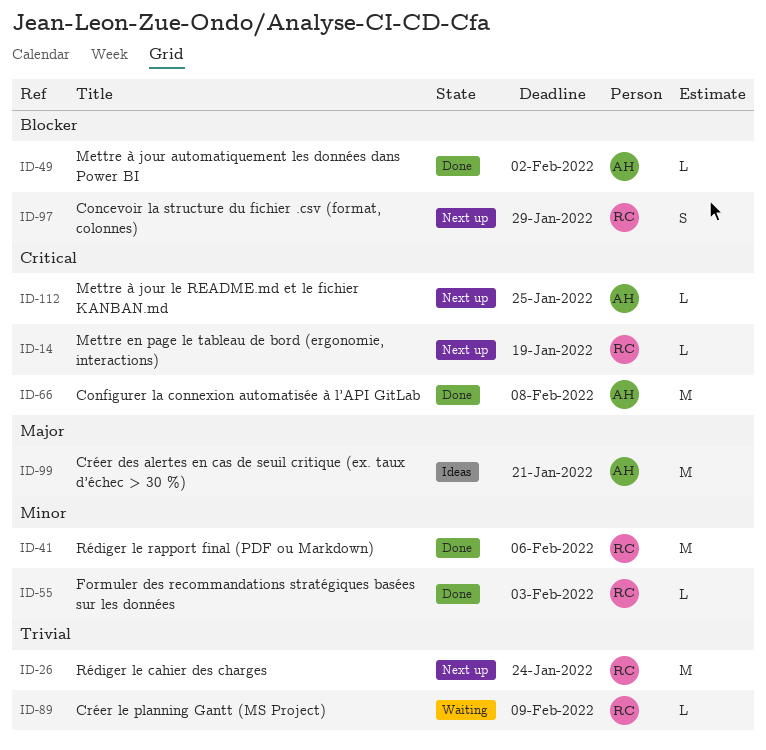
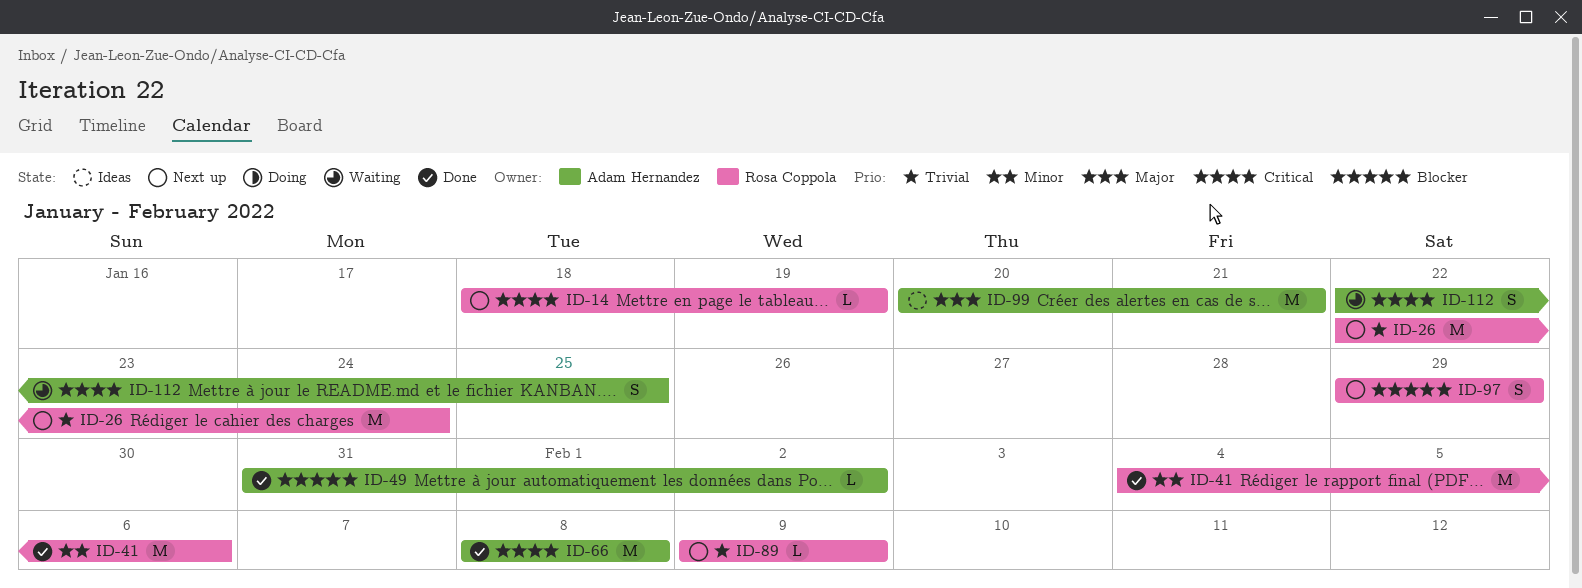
ID-55: present -> none
ID-89, status: Waiting -> Next up
ID-112, status: Next up -> Waiting
ID-112, estimate: L -> S

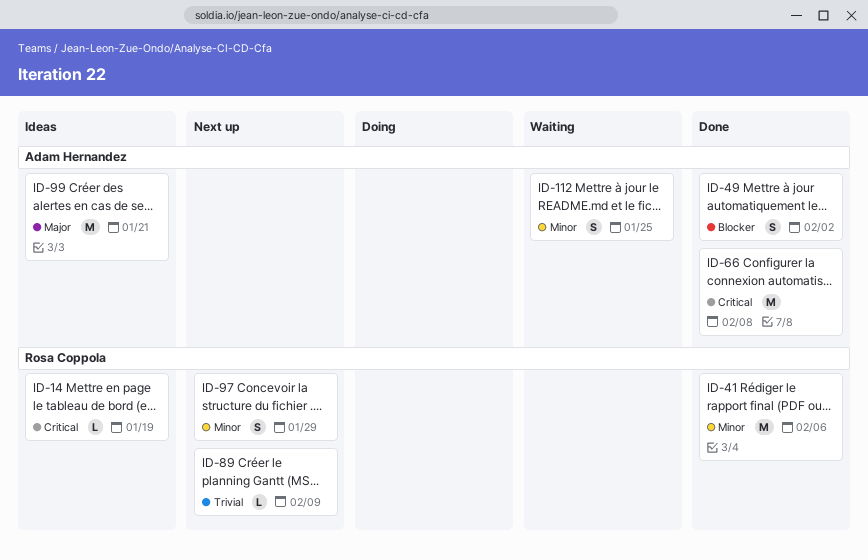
ID-14, status: Next up -> Ideas
ID-26: present -> none
ID-49, estimate: L -> S
ID-97, priority: Blocker -> Minor
ID-112, priority: Critical -> Minor

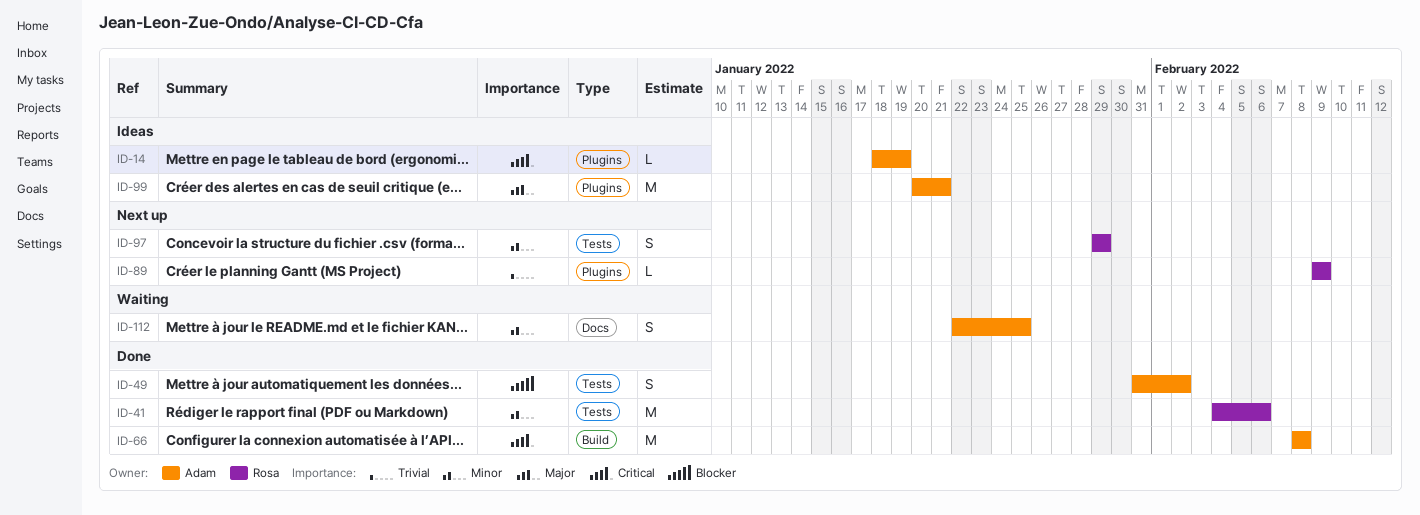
ID-14, owner: Rosa Coppola -> Adam Hernandez

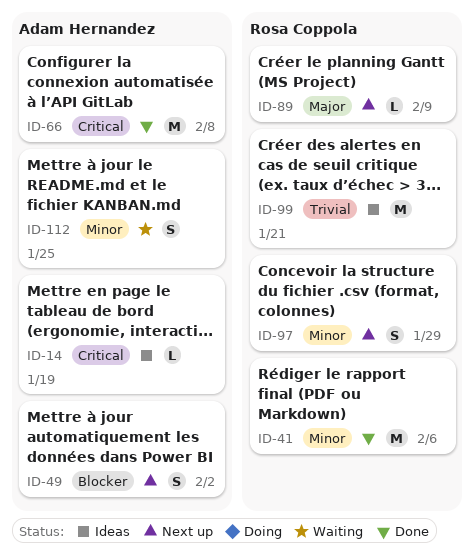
ID-49, status: Done -> Next up
ID-89, priority: Trivial -> Major
ID-99, owner: Adam Hernandez -> Rosa Coppola
ID-99, priority: Major -> Trivial

